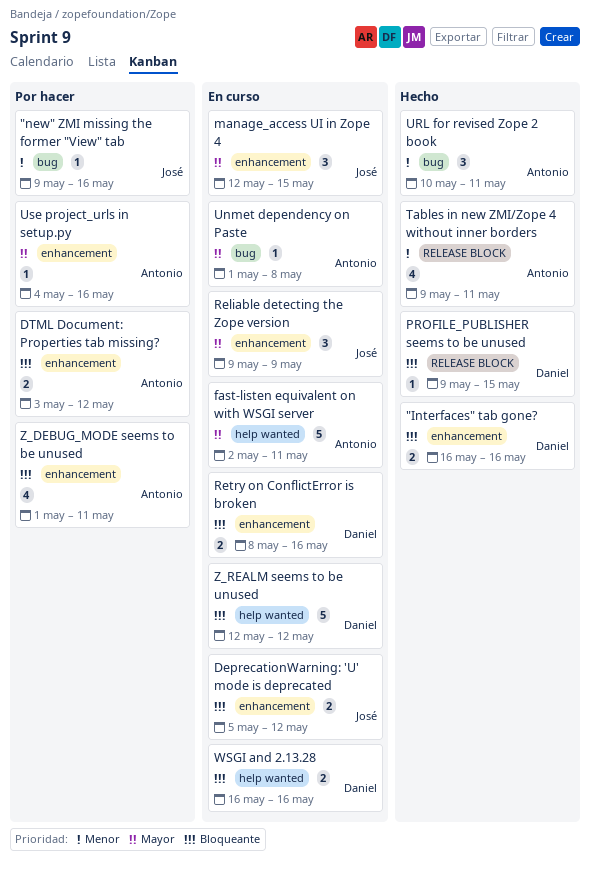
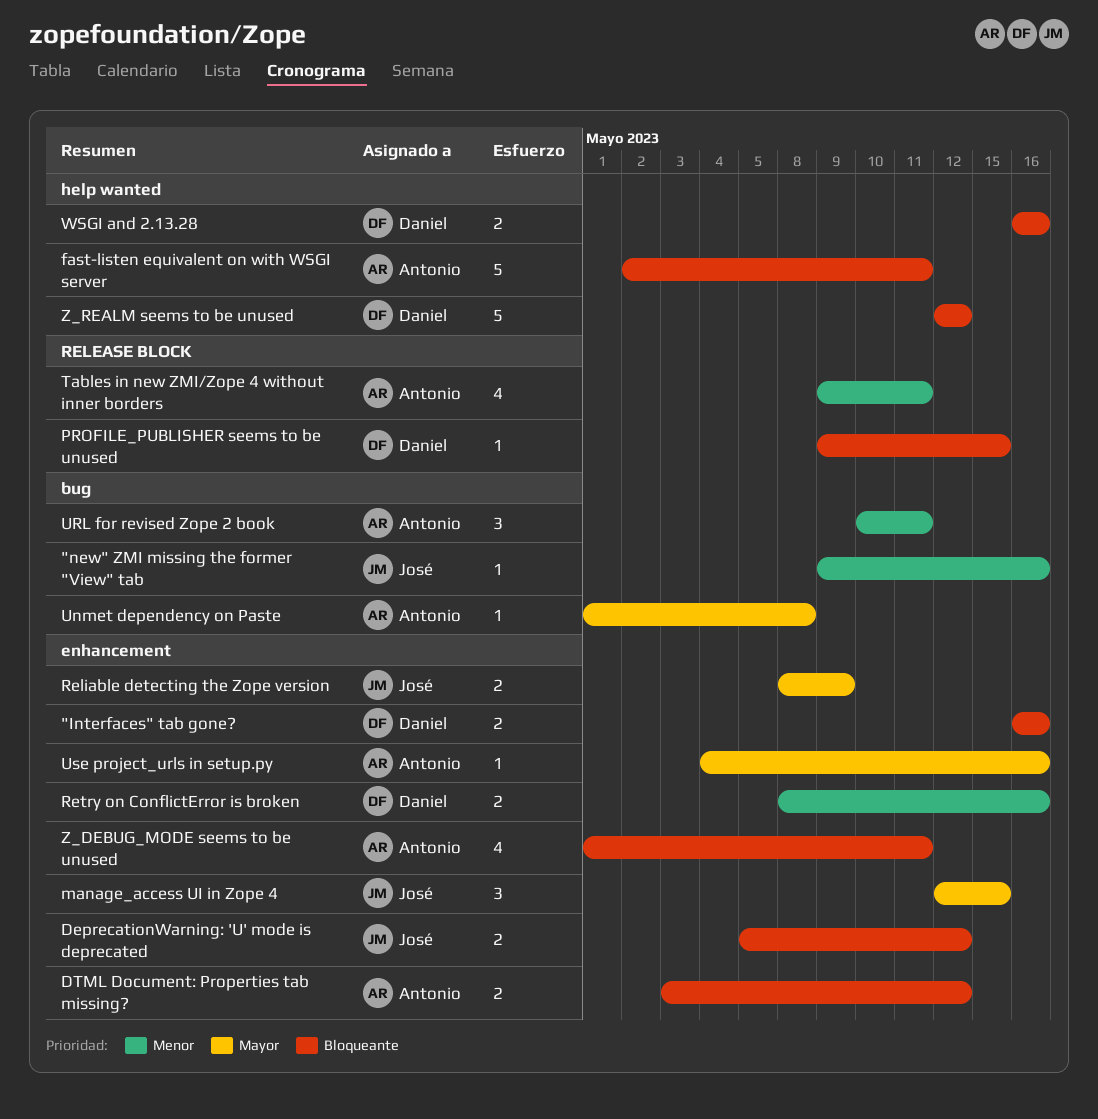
fast-listen equivalent on with WSGI server, priority: Mayor -> Bloqueante
Reliable detecting the Zope version, estimate: 3 -> 2
Reliable detecting the Zope version, start: May 9 -> May 8
Retry on ConflictError is broken, priority: Bloqueante -> Menor

